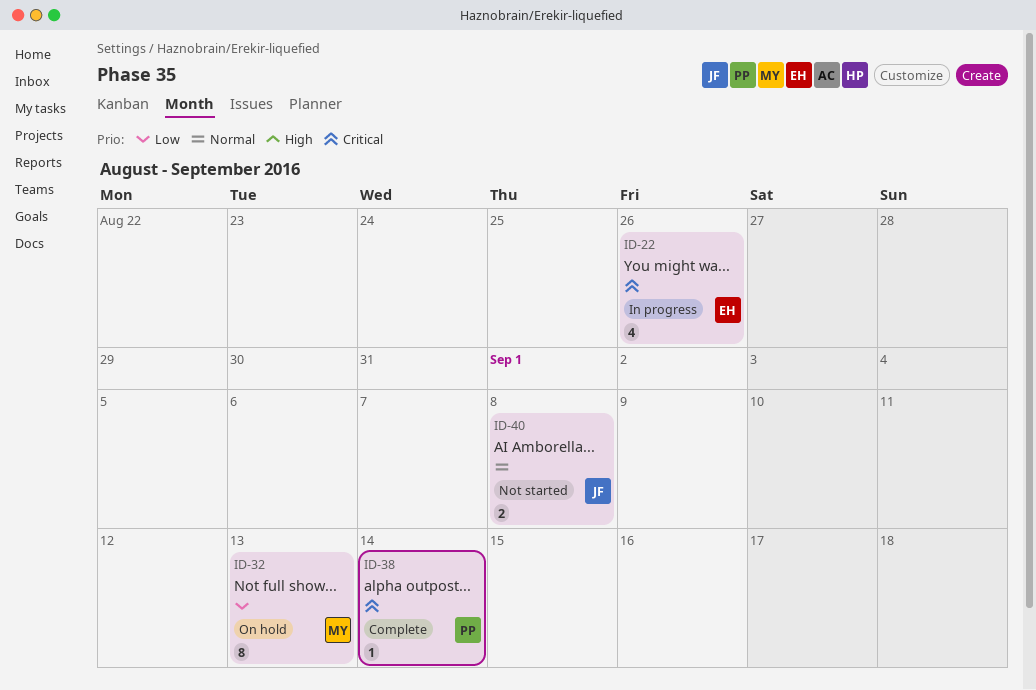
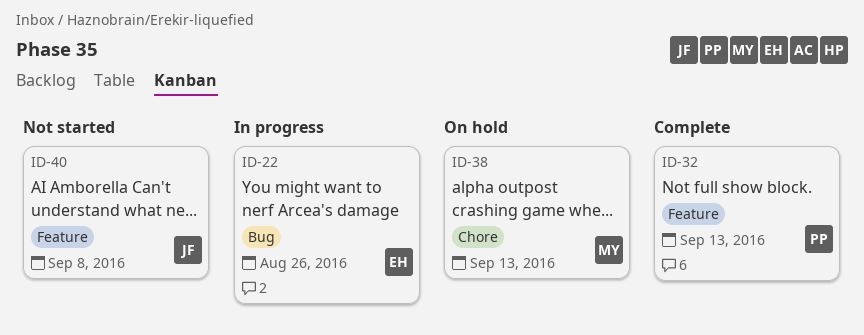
ID-32, status: On hold -> Complete
ID-32, owner: MY -> PP
ID-38, status: Complete -> On hold
ID-38, owner: PP -> MY
ID-38, due: Sep 14 -> Sep 13

